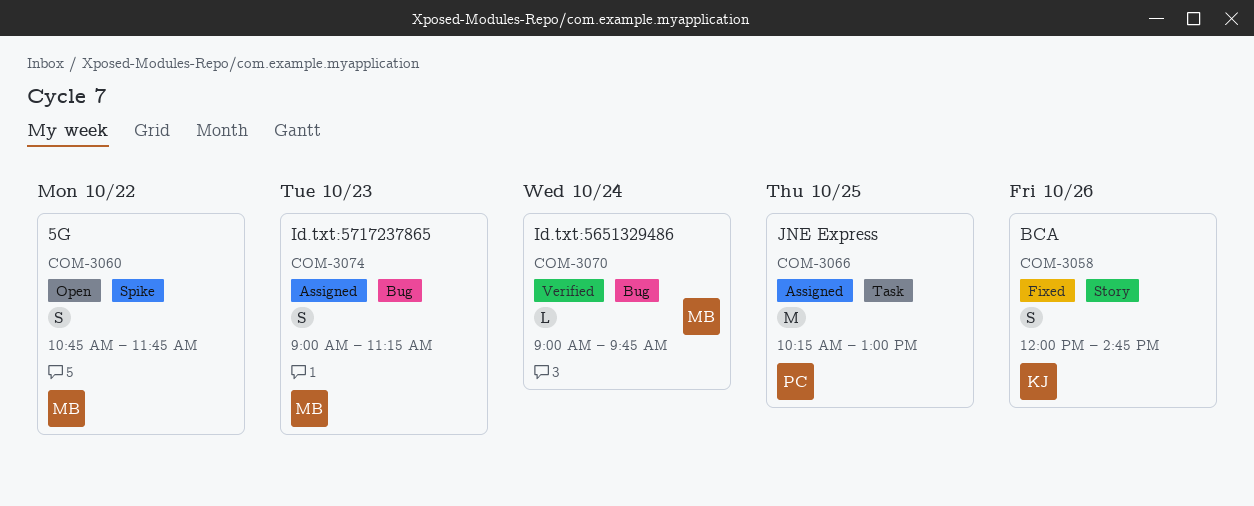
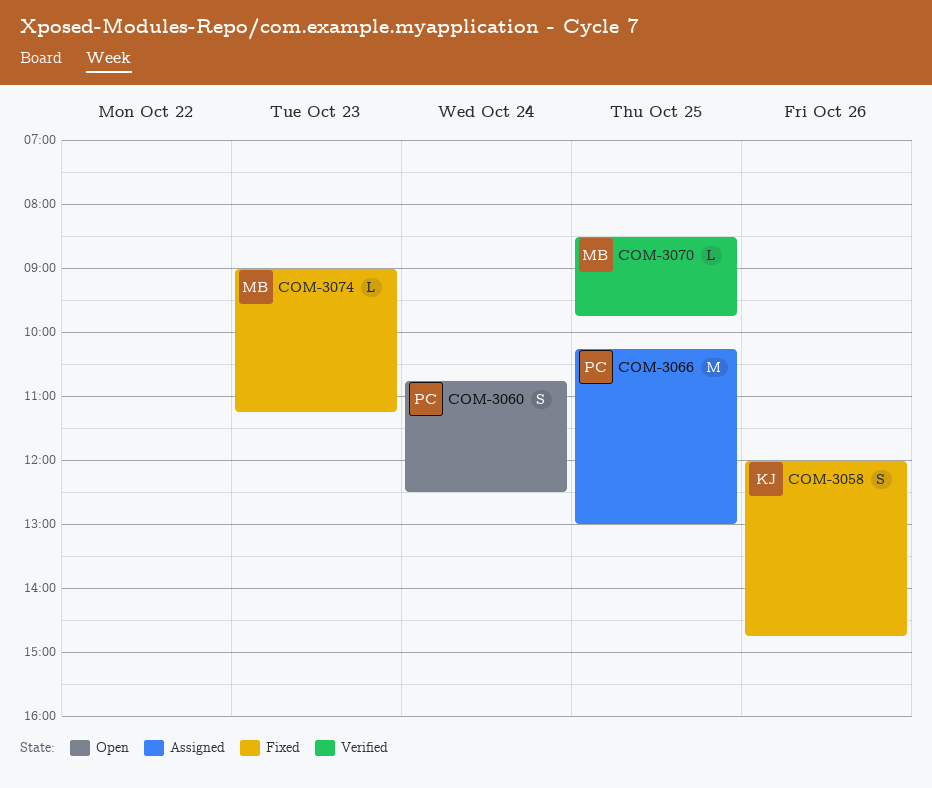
COM-3060, owner: MB -> PC
COM-3060, day: Oct 22 -> Oct 24
COM-3060, ends: 11:45 -> 12:30
COM-3070, day: Oct 24 -> Oct 25
COM-3070, begins: 09:00 -> 08:30
COM-3074, status: Assigned -> Fixed
COM-3074, estimate: S -> L

